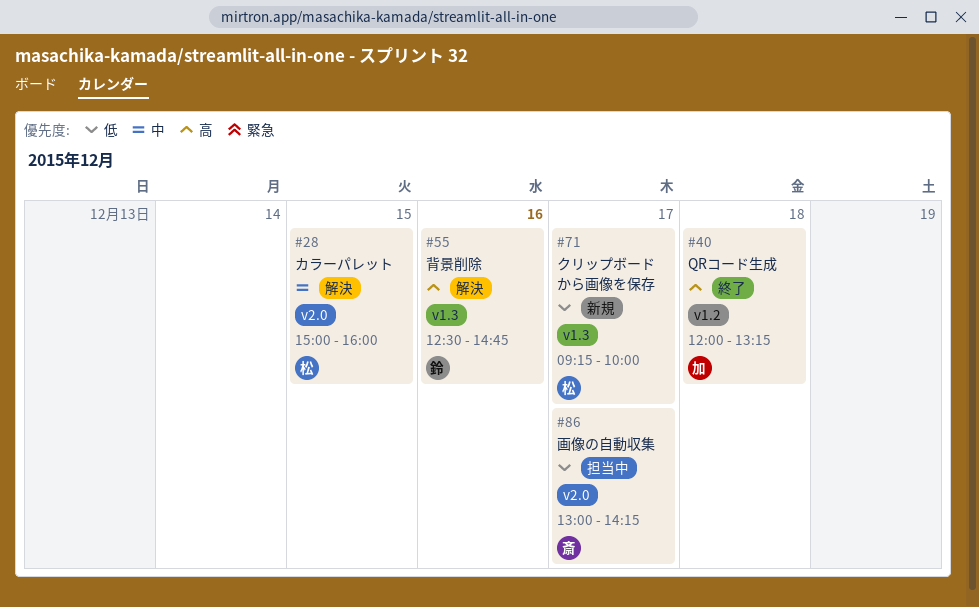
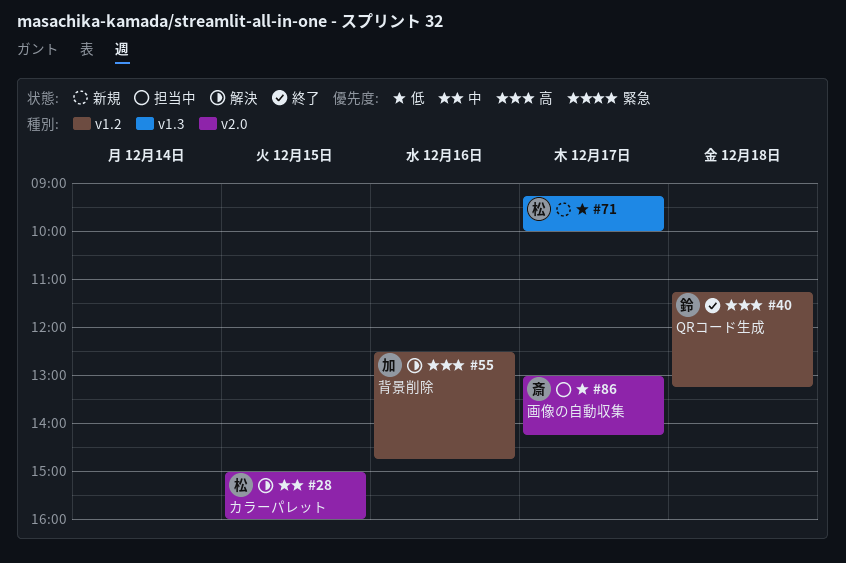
#40, owner: 加 -> 鈴
#40, begins: 12:00 -> 11:15
#55, owner: 鈴 -> 加
#55, label: v1.3 -> v1.2

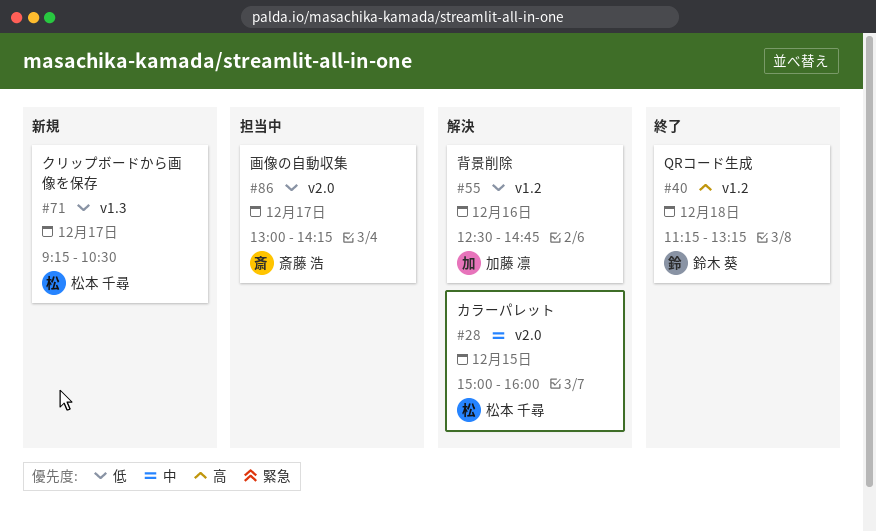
#55, priority: 高 -> 低
#71, ends: 10:00 -> 10:30

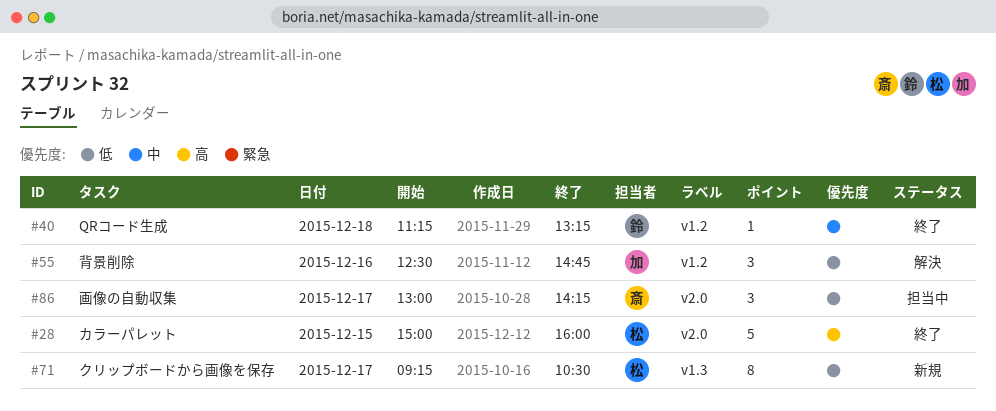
#28, status: 解決 -> 終了
#28, priority: 中 -> 高
#40, priority: 高 -> 中

